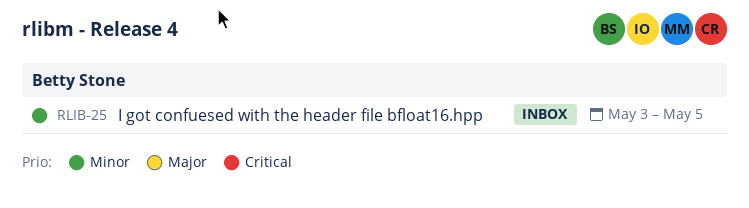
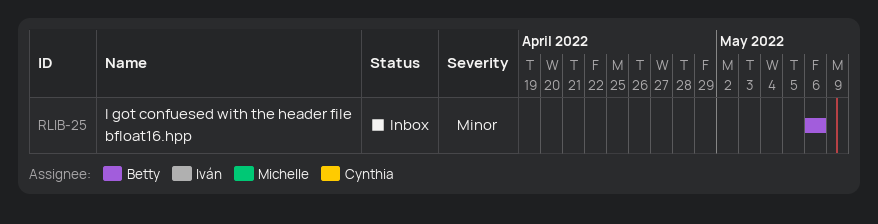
RLIB-25, start: May 3 -> May 6
RLIB-25, due: May 5 -> May 6

